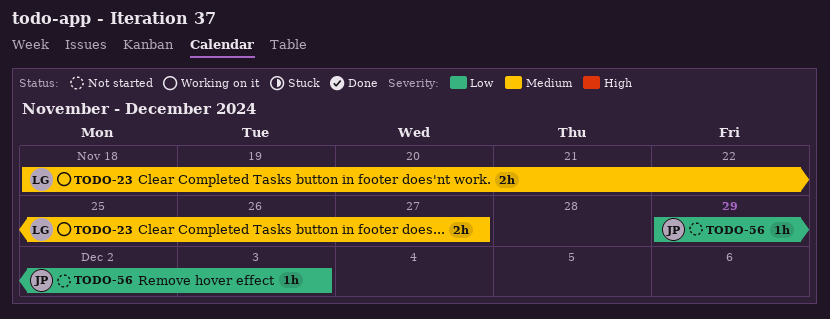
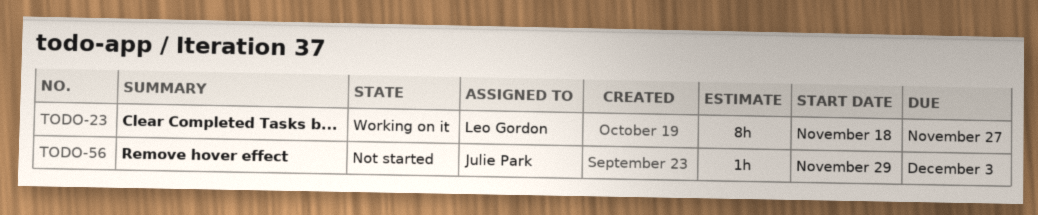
TODO-23, estimate: 2h -> 8h

